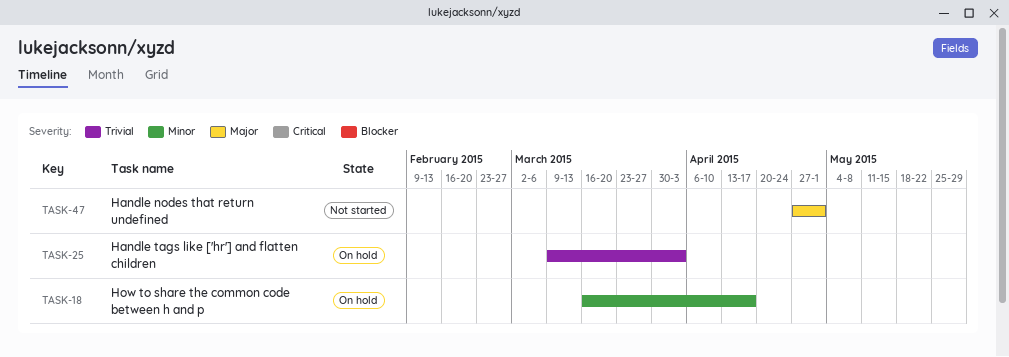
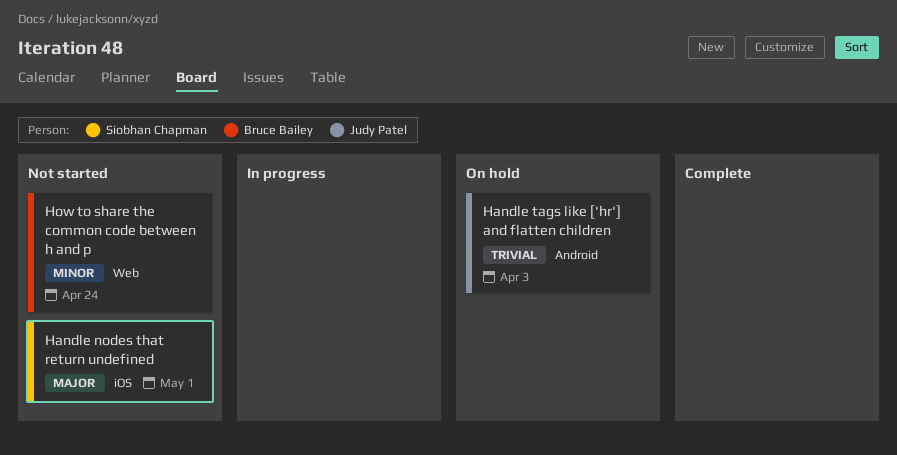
How to share the common code between h and p, status: On hold -> Not started
How to share the common code between h and p, due: Apr 17 -> Apr 24

